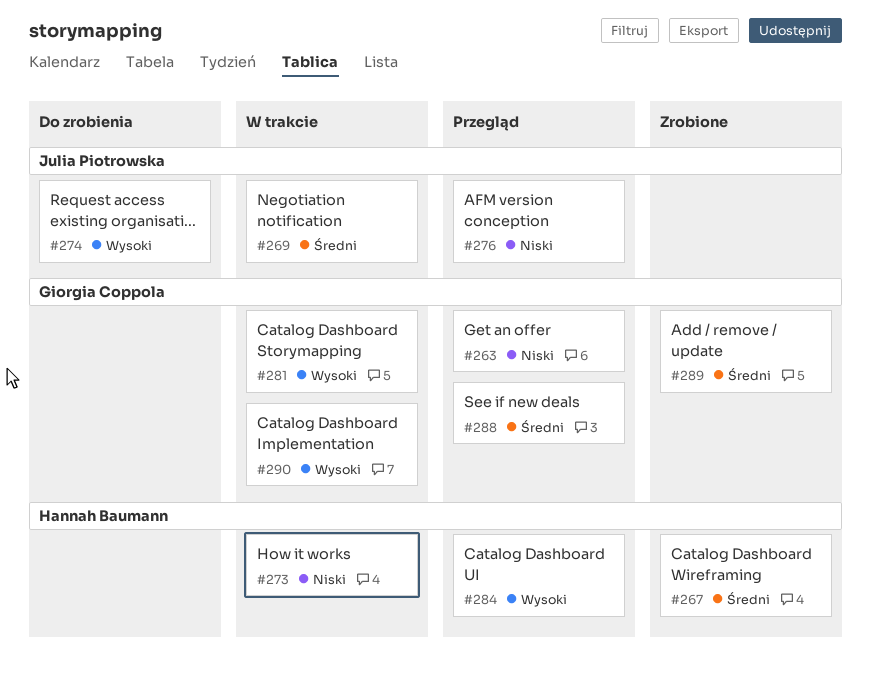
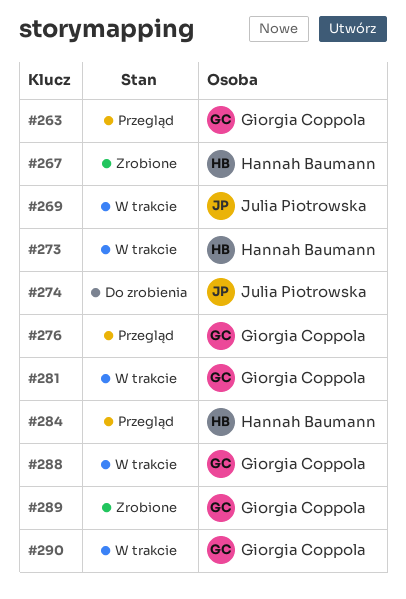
#276, owner: Julia Piotrowska -> Giorgia Coppola
#288, status: Przegląd -> W trakcie

